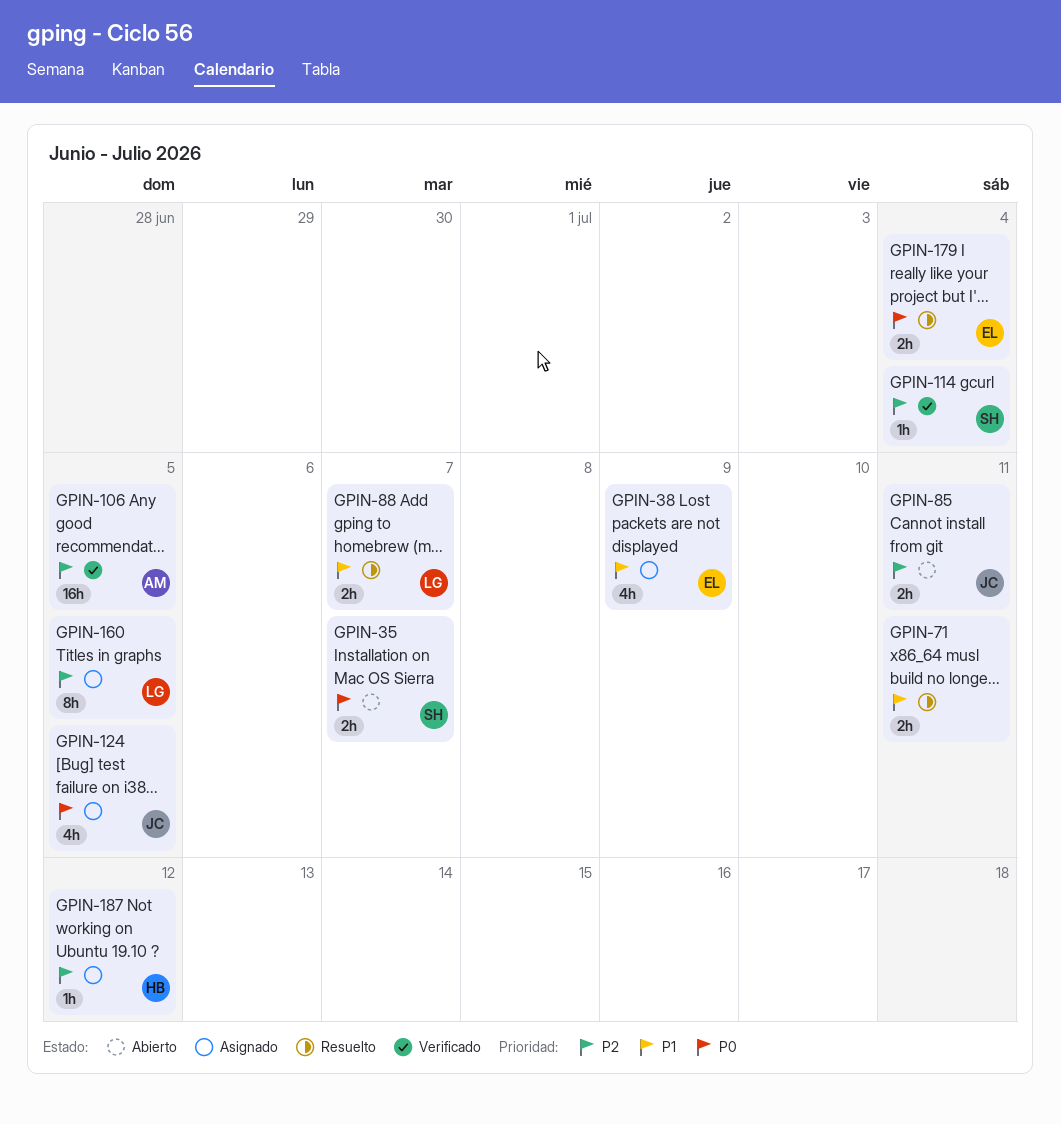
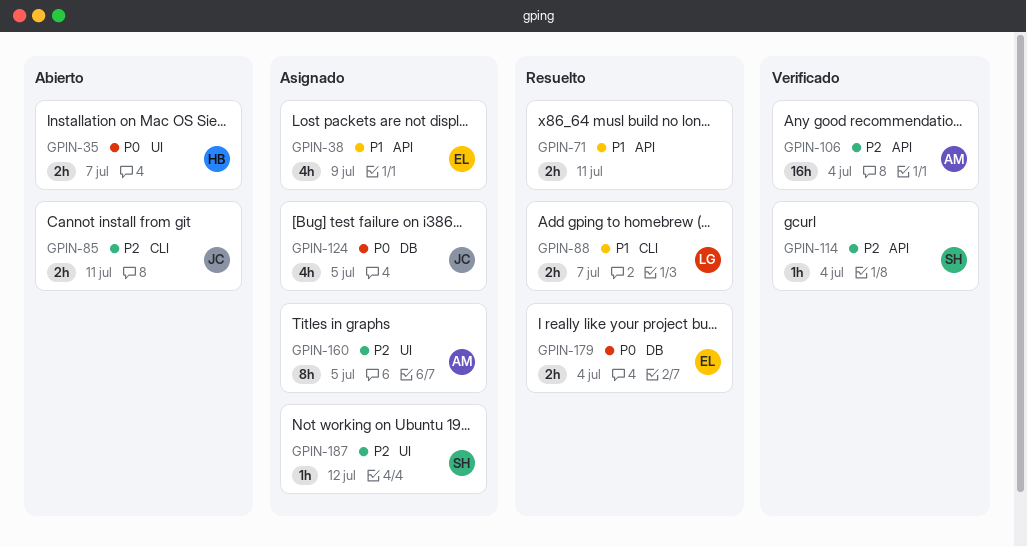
GPIN-35, owner: SH -> HB
GPIN-106, due: Jul 5 -> Jul 4
GPIN-160, owner: LG -> AM
GPIN-187, owner: HB -> SH

